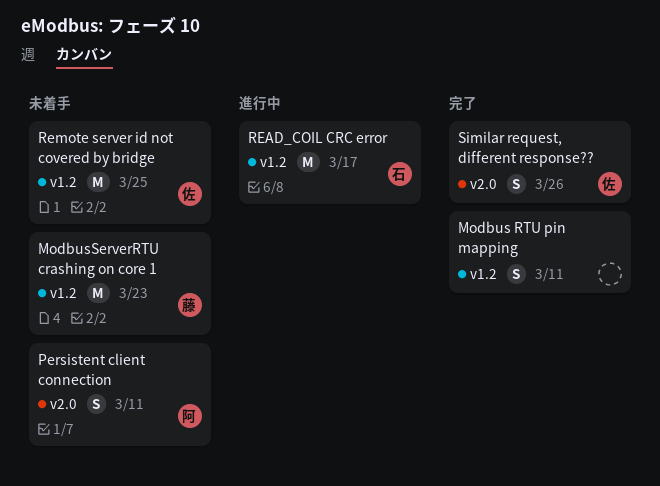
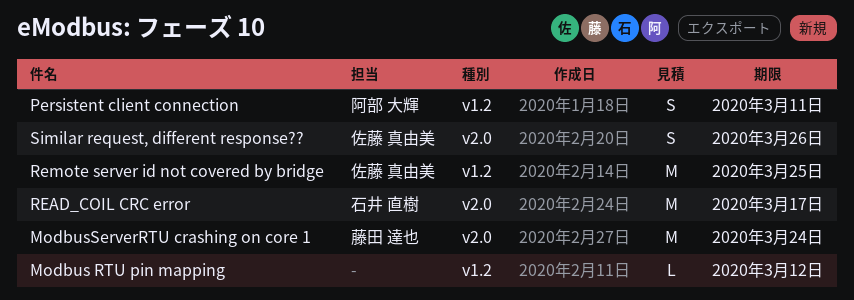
Modbus RTU pin mapping, estimate: S -> L
Modbus RTU pin mapping, due: Mar 11 -> Mar 12
ModbusServerRTU crashing on core 1, label: v1.2 -> v2.0
ModbusServerRTU crashing on core 1, due: Mar 23 -> Mar 24
Persistent client connection, label: v2.0 -> v1.2
READ_COIL CRC error, label: v1.2 -> v2.0

